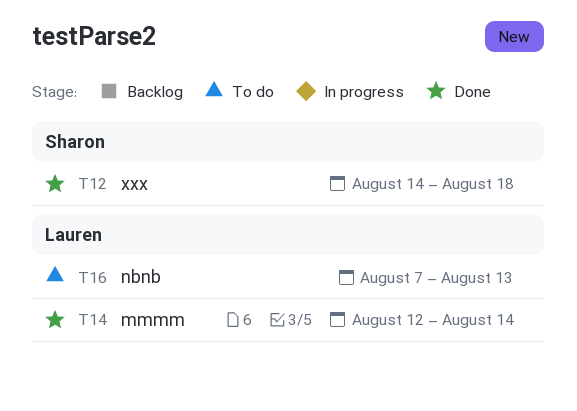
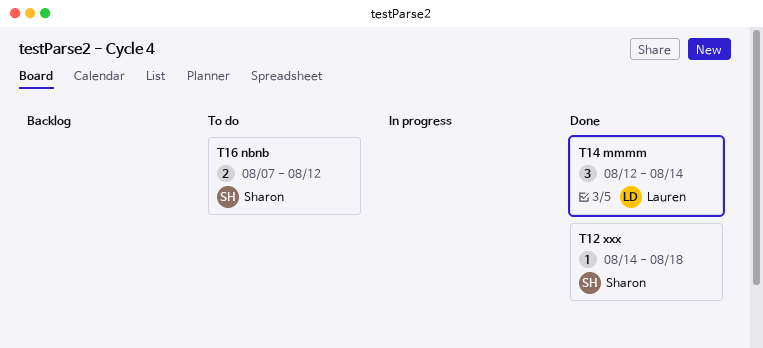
T16, owner: Lauren -> Sharon
T16, due: Aug 13 -> Aug 12

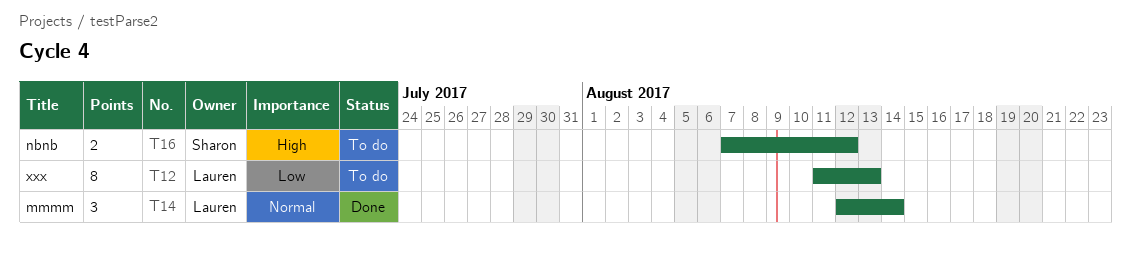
T12, status: Done -> To do
T12, owner: Sharon -> Lauren
T12, estimate: 1 -> 8
T12, start: Aug 14 -> Aug 11
T12, due: Aug 18 -> Aug 13

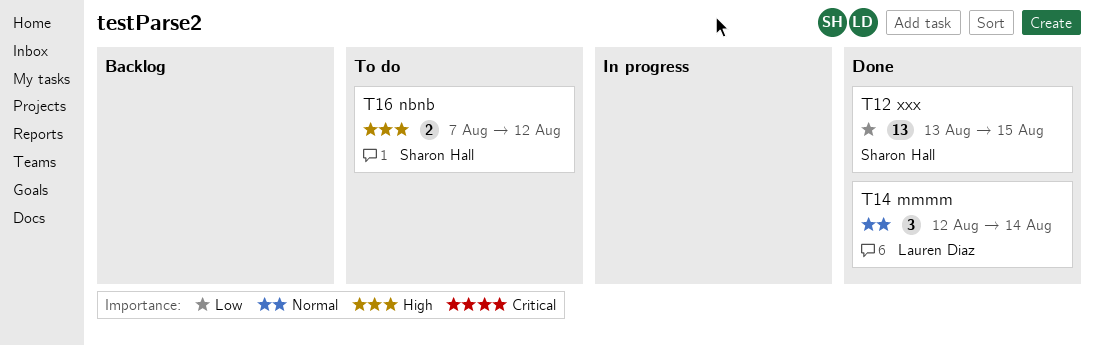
T12, status: To do -> Done
T12, owner: Lauren Diaz -> Sharon Hall
T12, estimate: 8 -> 13
T12, start: Aug 11 -> Aug 13
T12, due: Aug 13 -> Aug 15

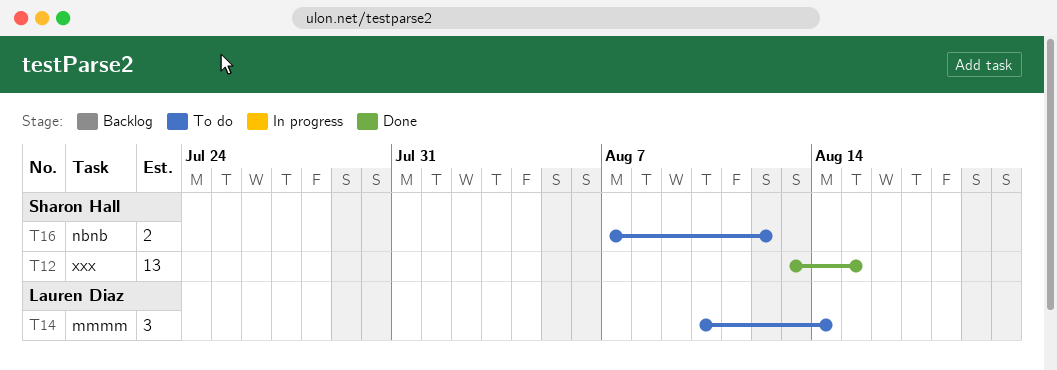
T14, status: Done -> To do
T14, start: Aug 12 -> Aug 10

